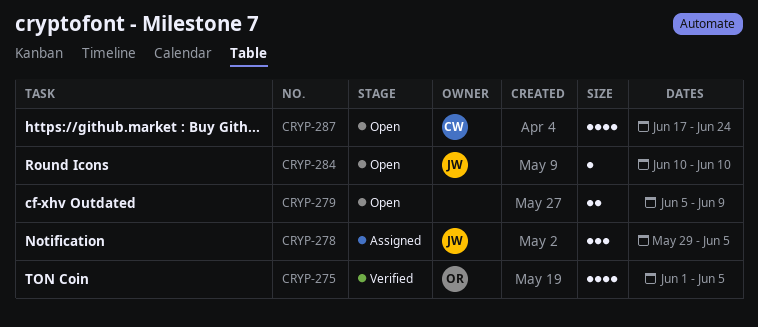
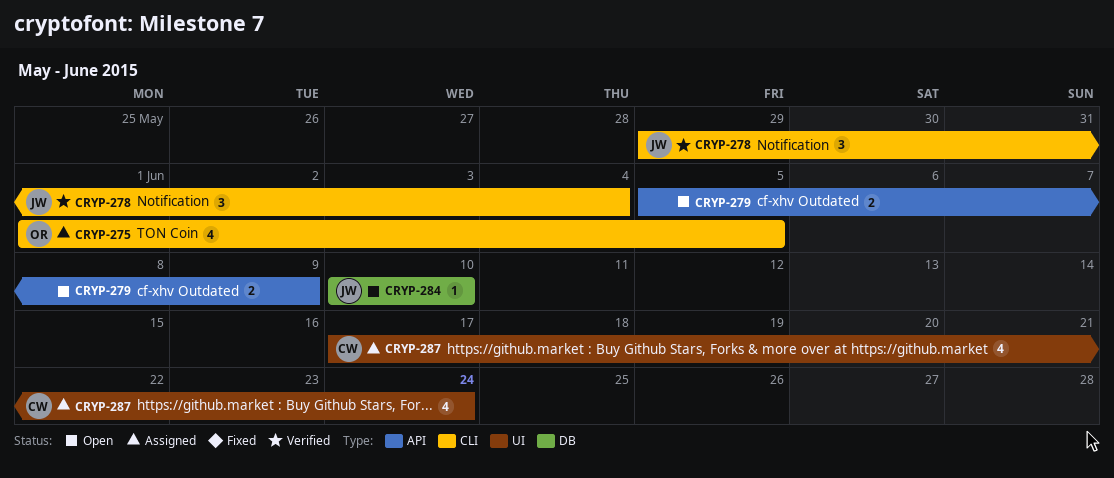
CRYP-275, status: Verified -> Assigned
CRYP-278, status: Assigned -> Verified
CRYP-278, due: Jun 5 -> Jun 4
CRYP-287, status: Open -> Assigned

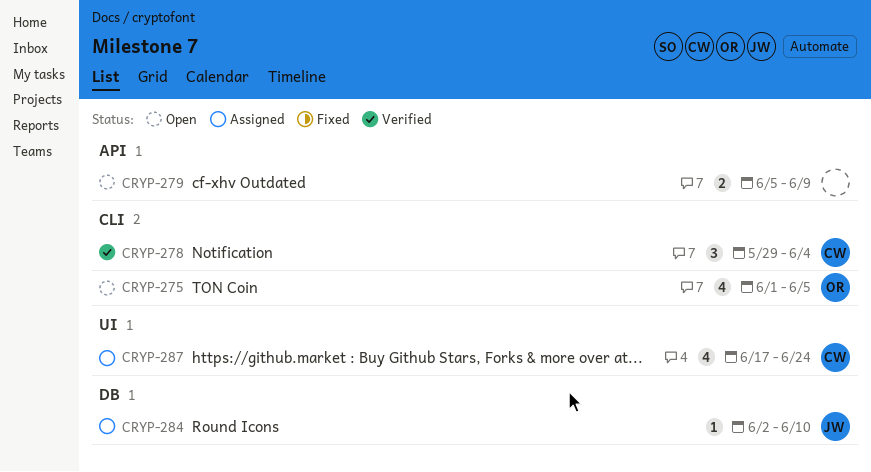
CRYP-275, status: Assigned -> Open
CRYP-278, owner: JW -> CW
CRYP-284, status: Open -> Assigned
CRYP-284, start: Jun 10 -> Jun 2

